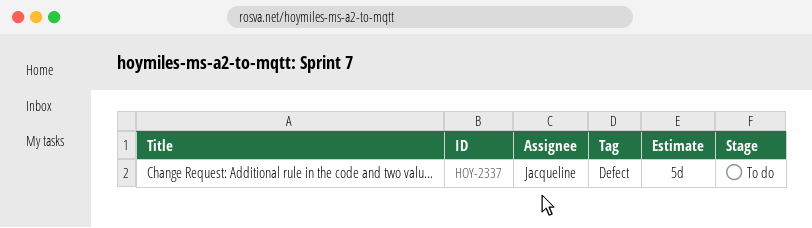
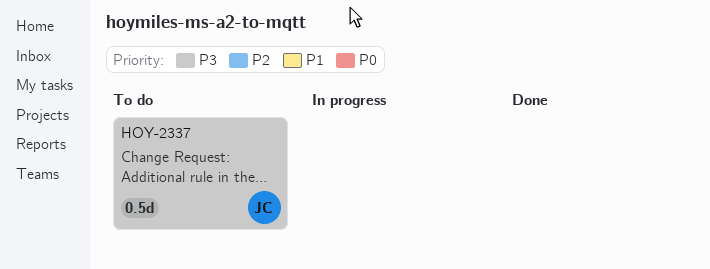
HOY-2337, estimate: 5d -> 0.5d

